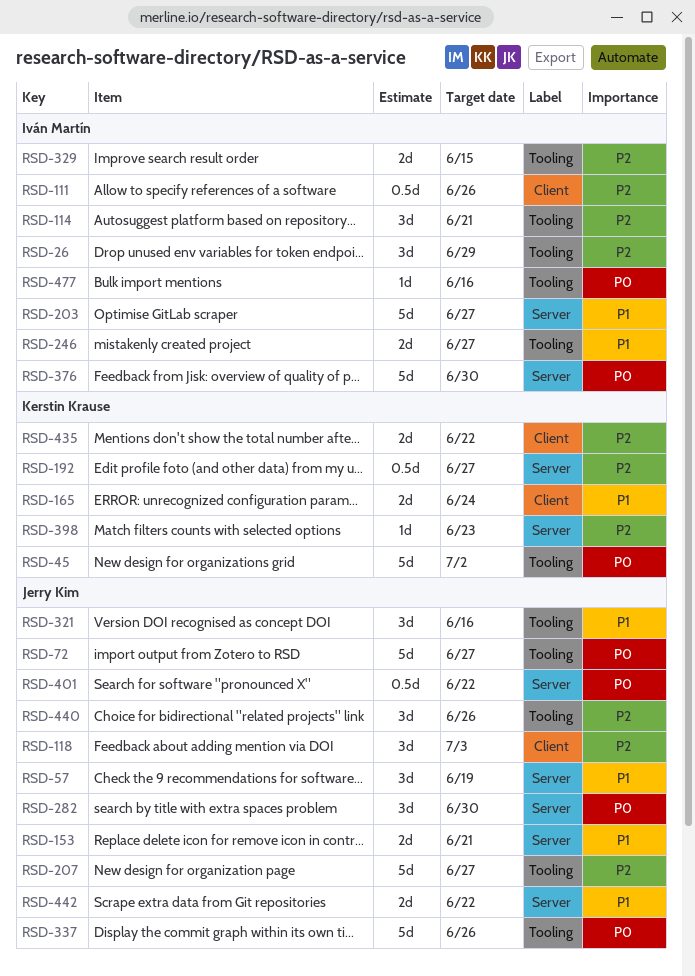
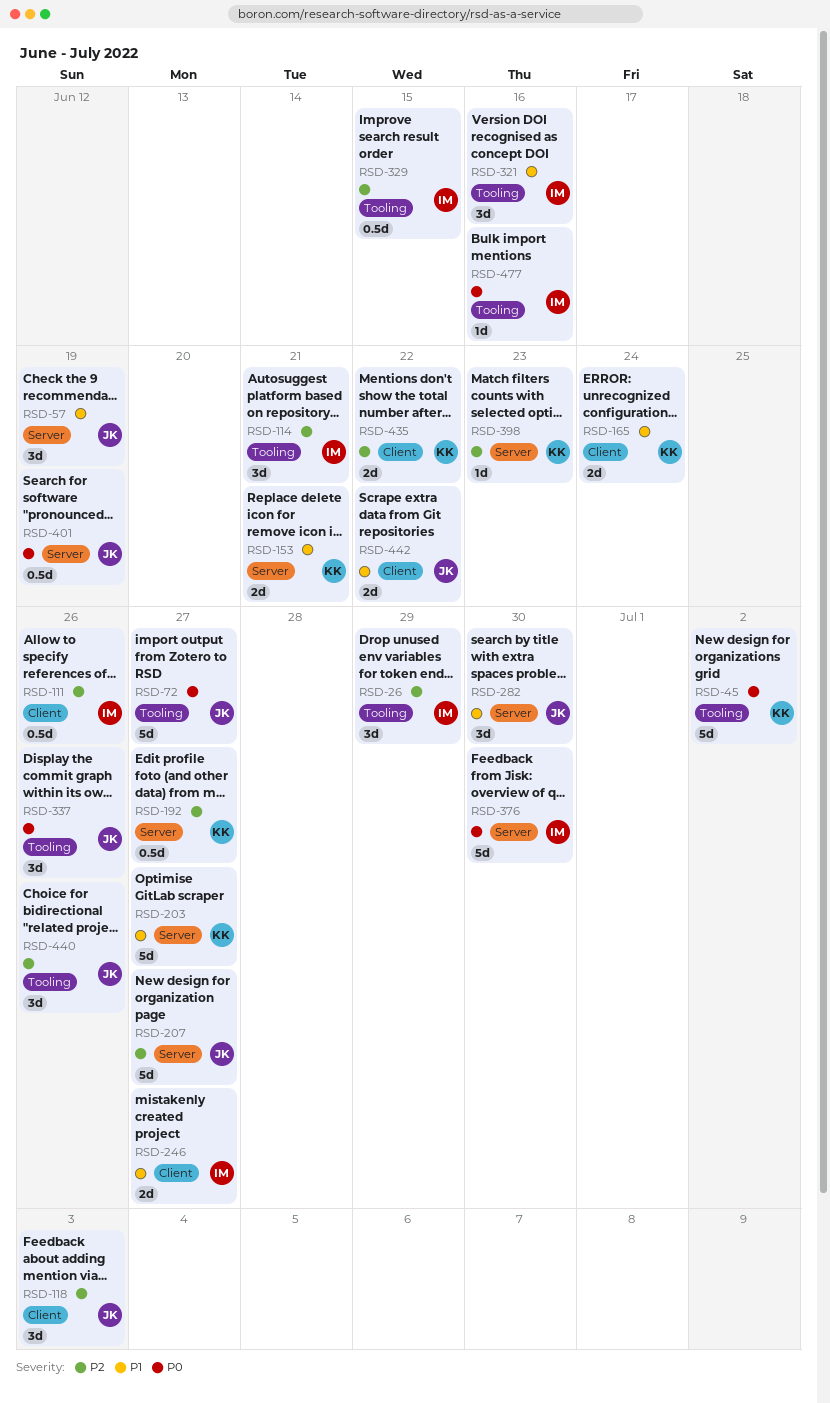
RSD-153, owner: Jerry Kim -> Kerstin Krause
RSD-203, owner: Iván Martín -> Kerstin Krause
RSD-207, label: Tooling -> Server
RSD-246, label: Tooling -> Client
RSD-282, priority: P0 -> P1
RSD-321, owner: Jerry Kim -> Iván Martín
RSD-329, estimate: 2d -> 0.5d
RSD-337, estimate: 5d -> 3d
RSD-401, due: Jun 22 -> Jun 19
RSD-442, label: Server -> Client

